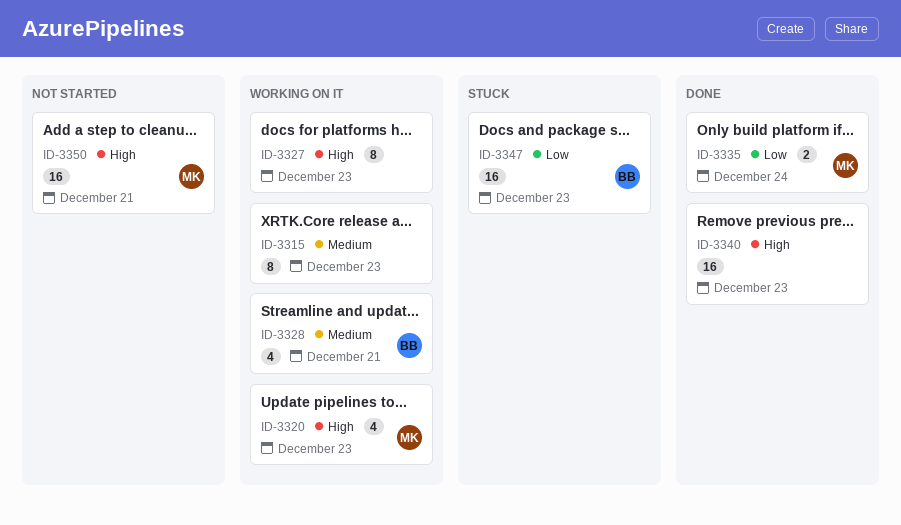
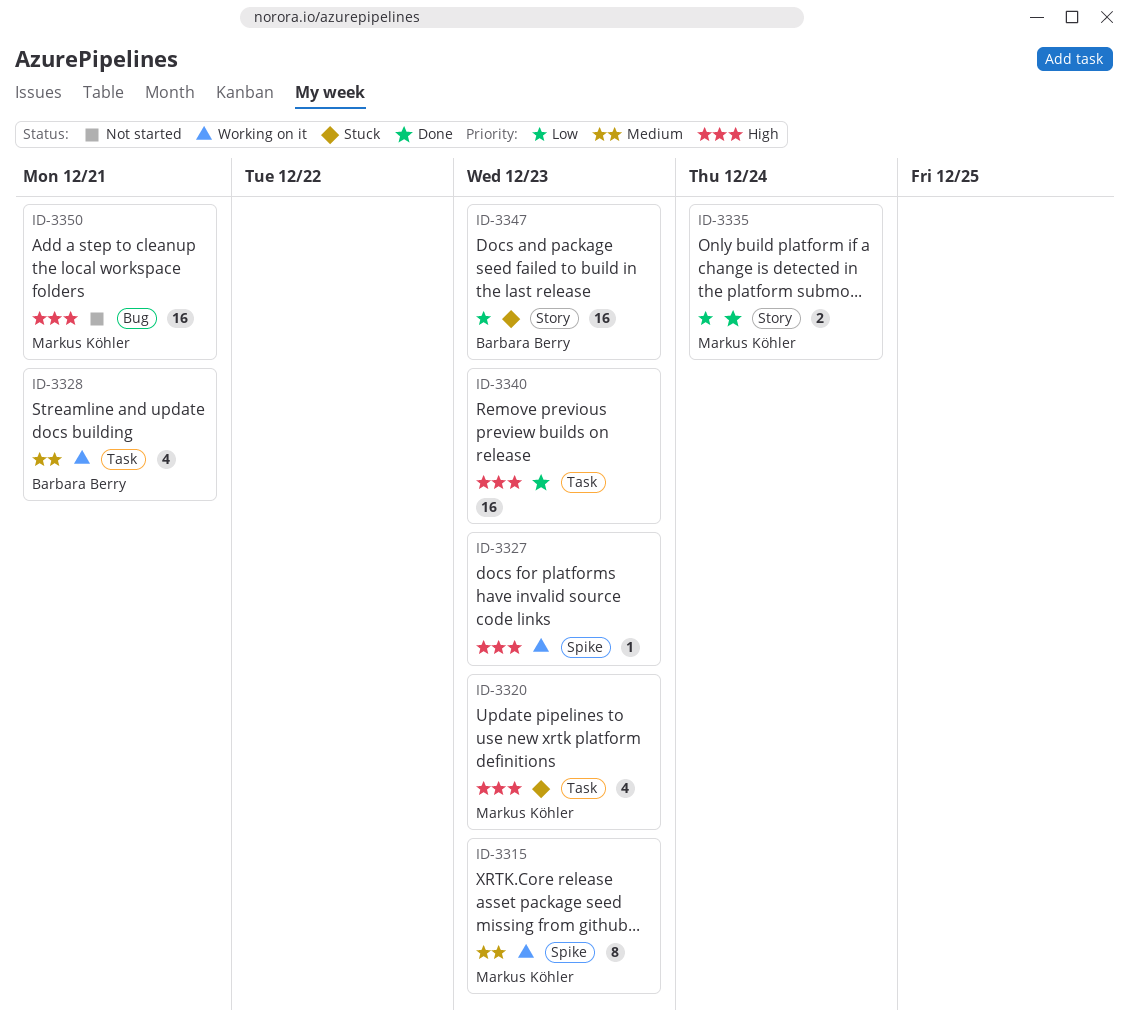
ID-3315, owner: none -> Markus Köhler
ID-3320, status: Working on it -> Stuck
ID-3327, estimate: 8 -> 1

